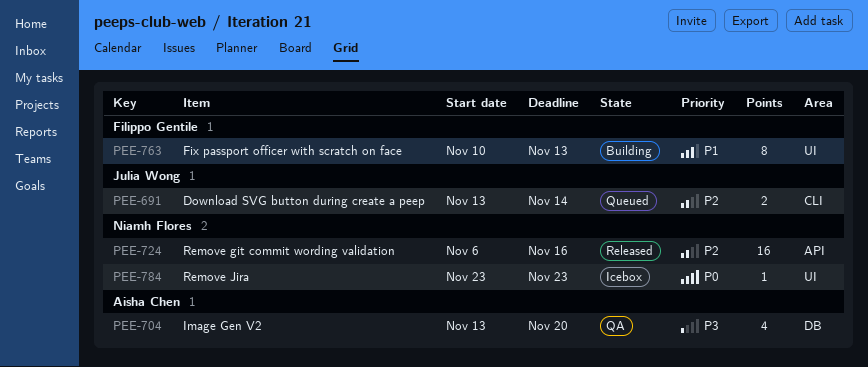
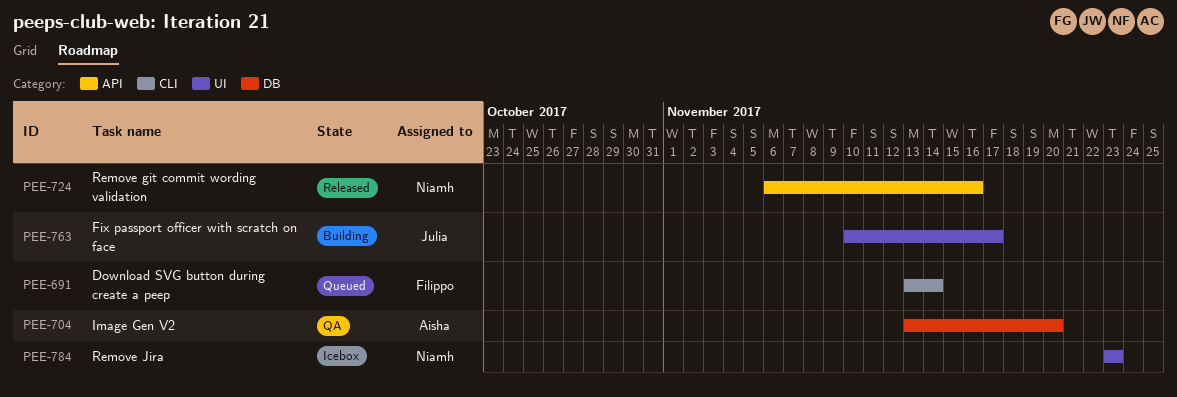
PEE-691, owner: Julia Wong -> Filippo Gentile
PEE-763, owner: Filippo Gentile -> Julia Wong
PEE-763, due: Nov 13 -> Nov 17

